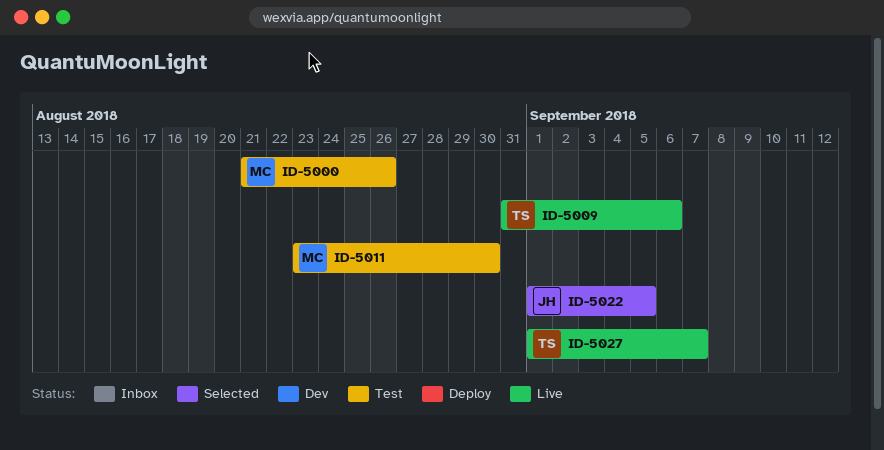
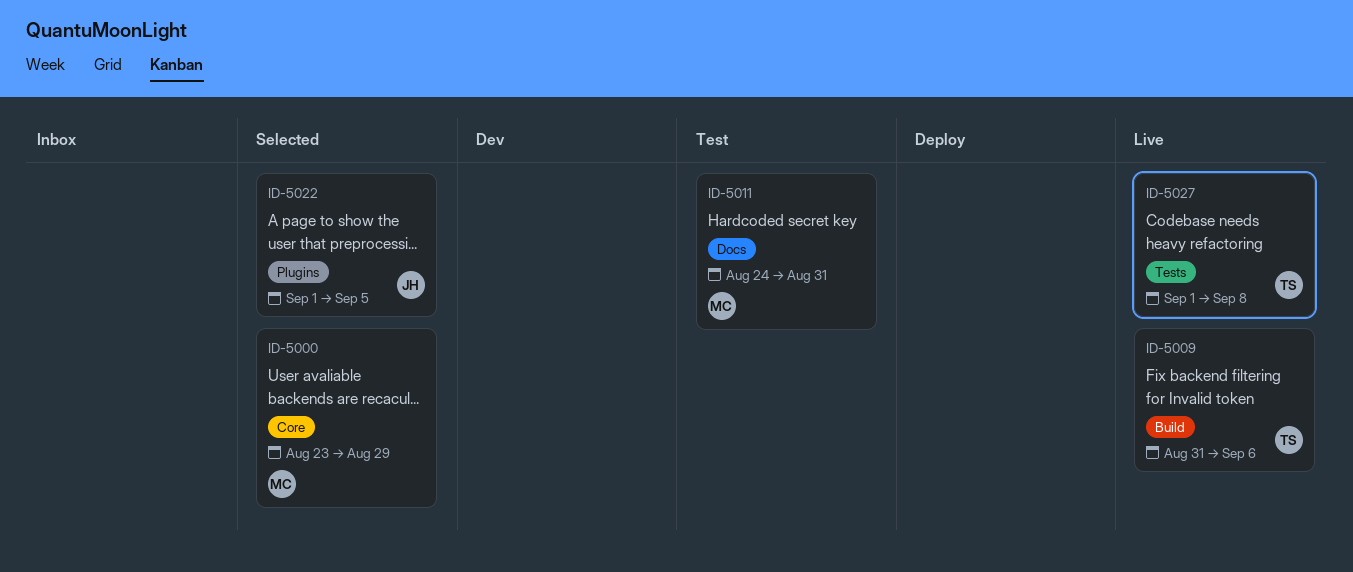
ID-5000, status: Test -> Selected
ID-5000, start: Aug 21 -> Aug 23
ID-5000, due: Aug 26 -> Aug 29
ID-5011, start: Aug 23 -> Aug 24
ID-5011, due: Aug 30 -> Aug 31
ID-5027, due: Sep 7 -> Sep 8

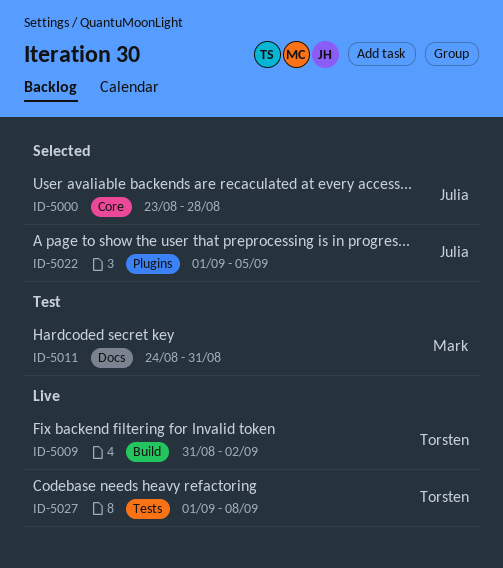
ID-5000, owner: Mark -> Julia
ID-5000, due: Aug 29 -> Aug 28
ID-5009, due: Sep 6 -> Sep 2

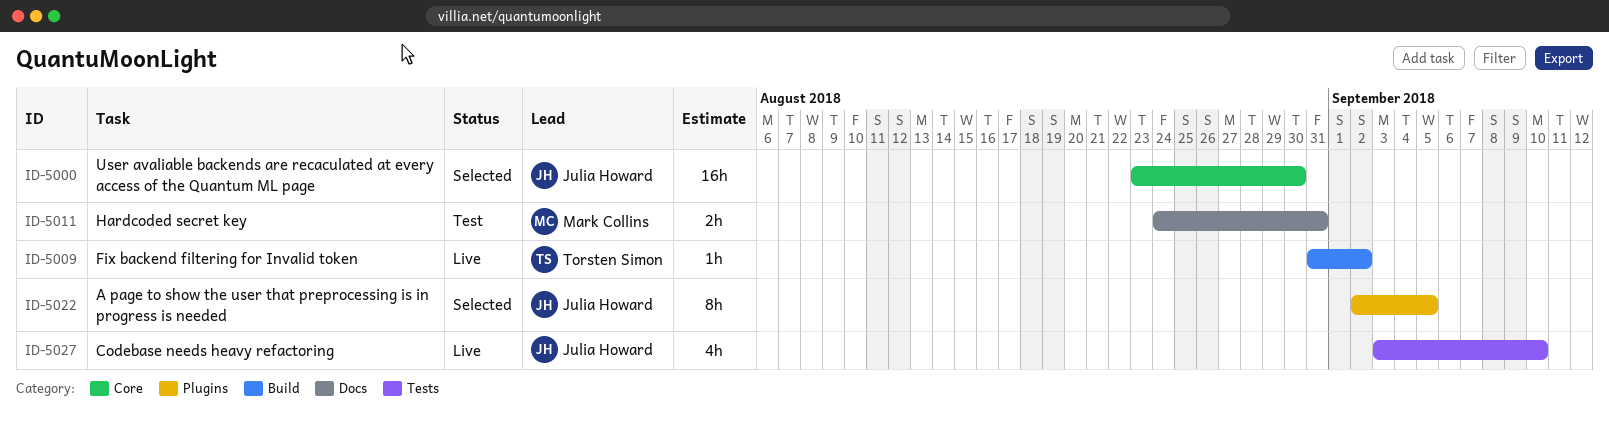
ID-5000, due: Aug 28 -> Aug 30
ID-5022, start: Sep 1 -> Sep 2
ID-5027, owner: Torsten Simon -> Julia Howard
ID-5027, start: Sep 1 -> Sep 3
ID-5027, due: Sep 8 -> Sep 10

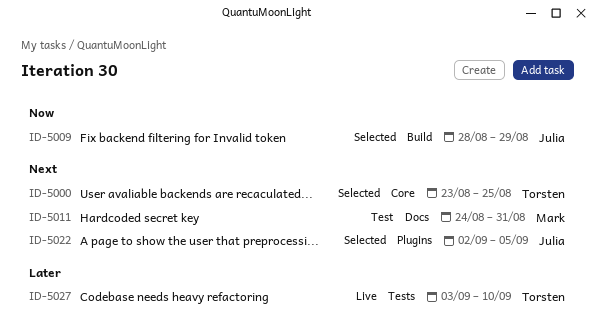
ID-5000, owner: Julia Howard -> Torsten Simon
ID-5000, due: Aug 30 -> Aug 25
ID-5009, status: Live -> Selected
ID-5009, owner: Torsten Simon -> Julia Howard
ID-5009, start: Aug 31 -> Aug 28
ID-5009, due: Sep 2 -> Aug 29
ID-5027, owner: Julia Howard -> Torsten Simon

